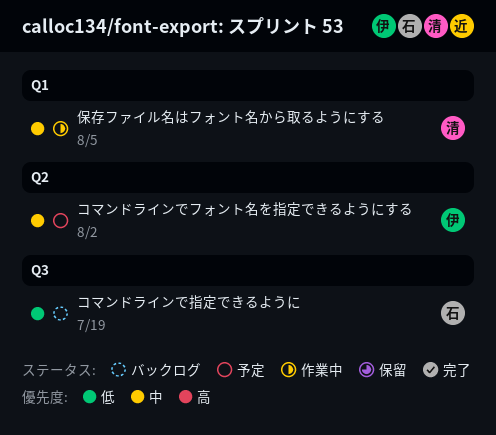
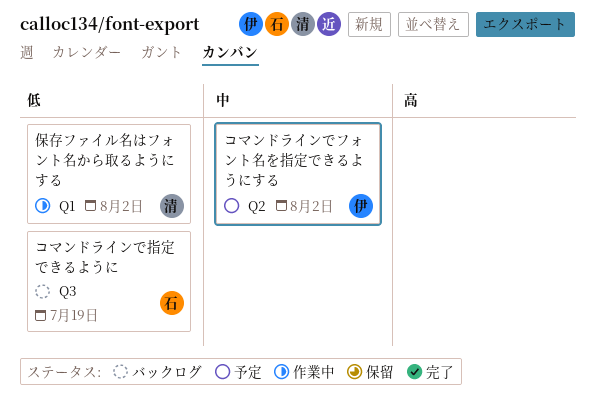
保存ファイル名はフォント名から取るようにする, priority: 中 -> 低
保存ファイル名はフォント名から取るようにする, due: Aug 5 -> Aug 2

